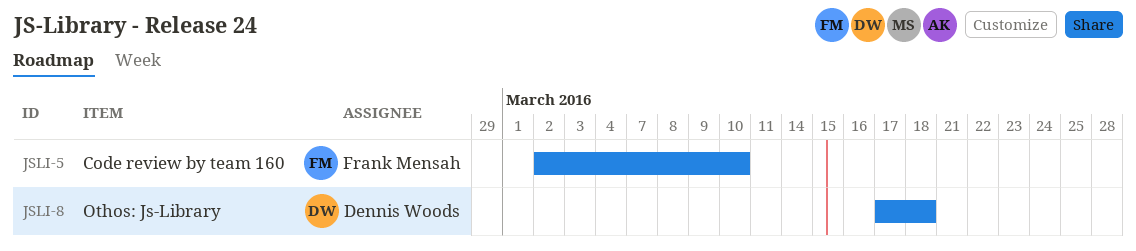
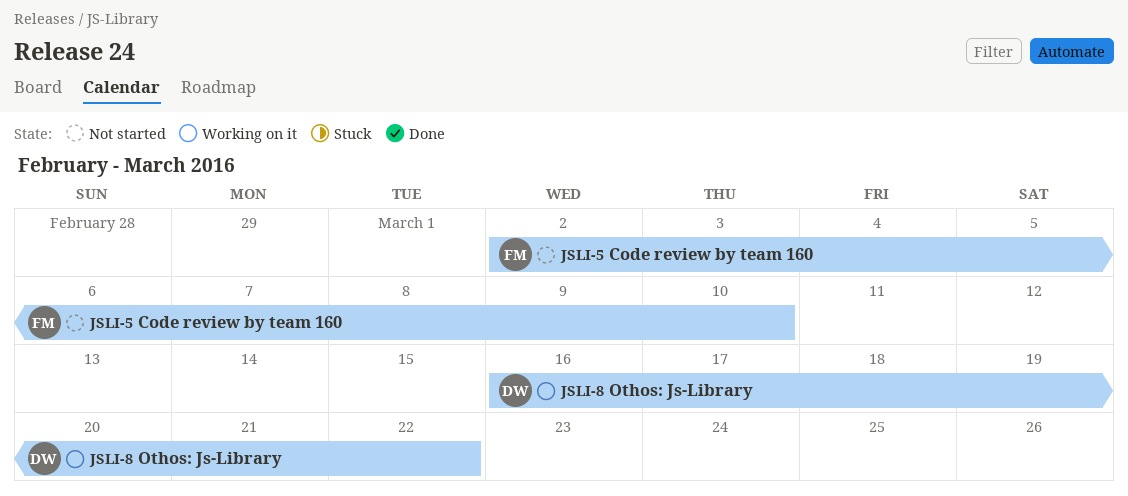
JSLI-8, start: Mar 17 -> Mar 16
JSLI-8, due: Mar 18 -> Mar 22

